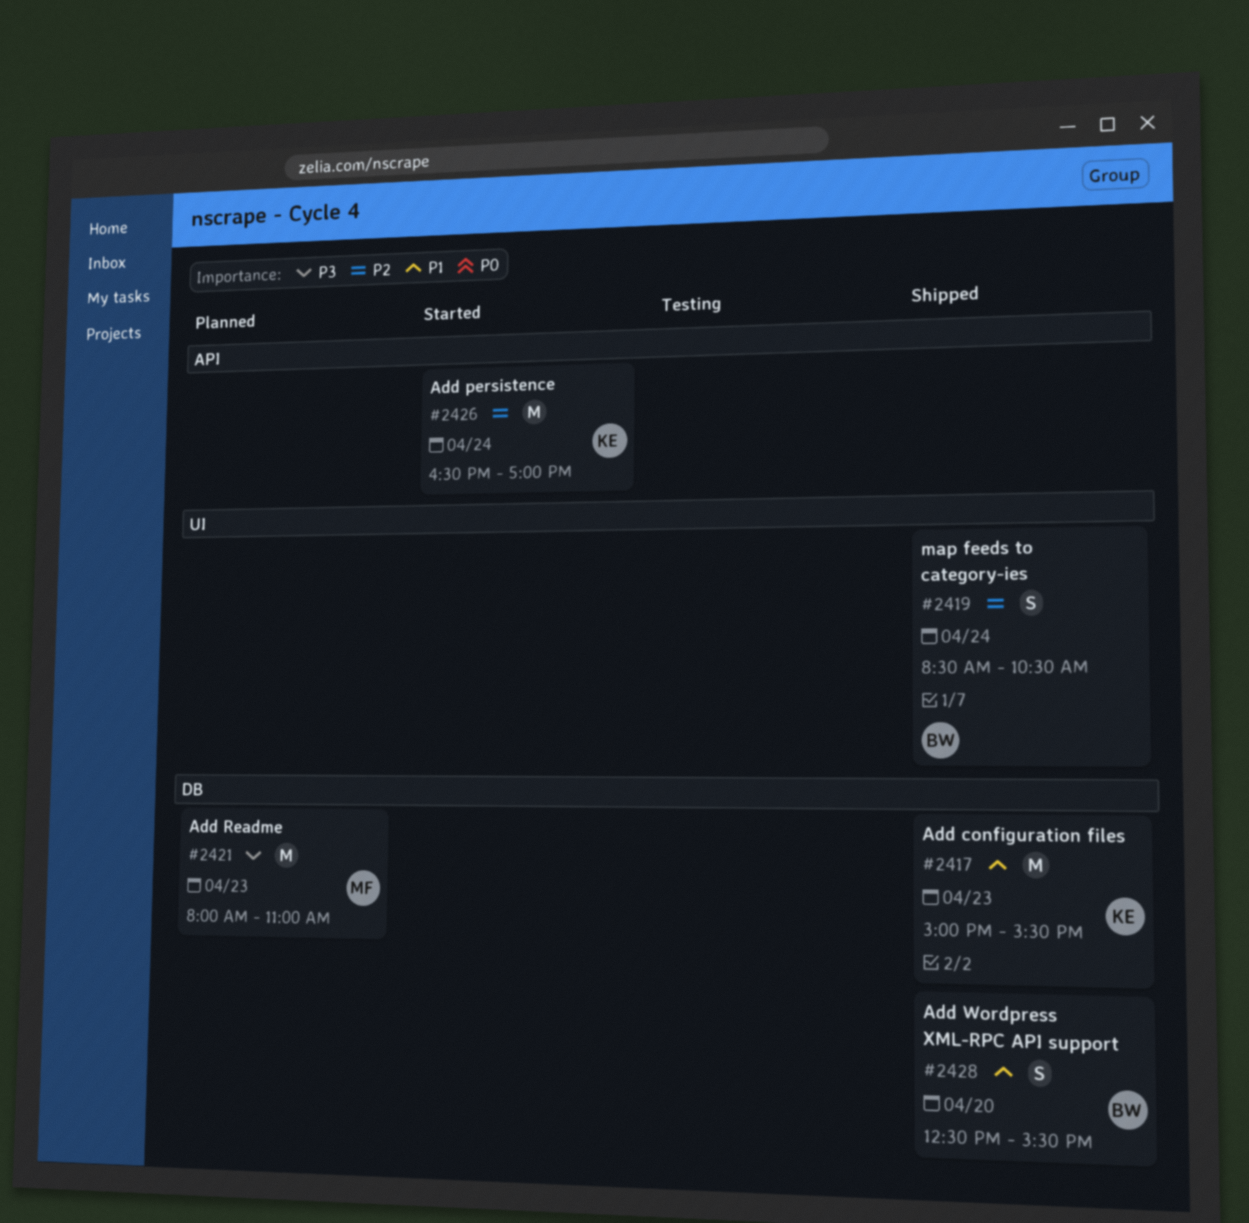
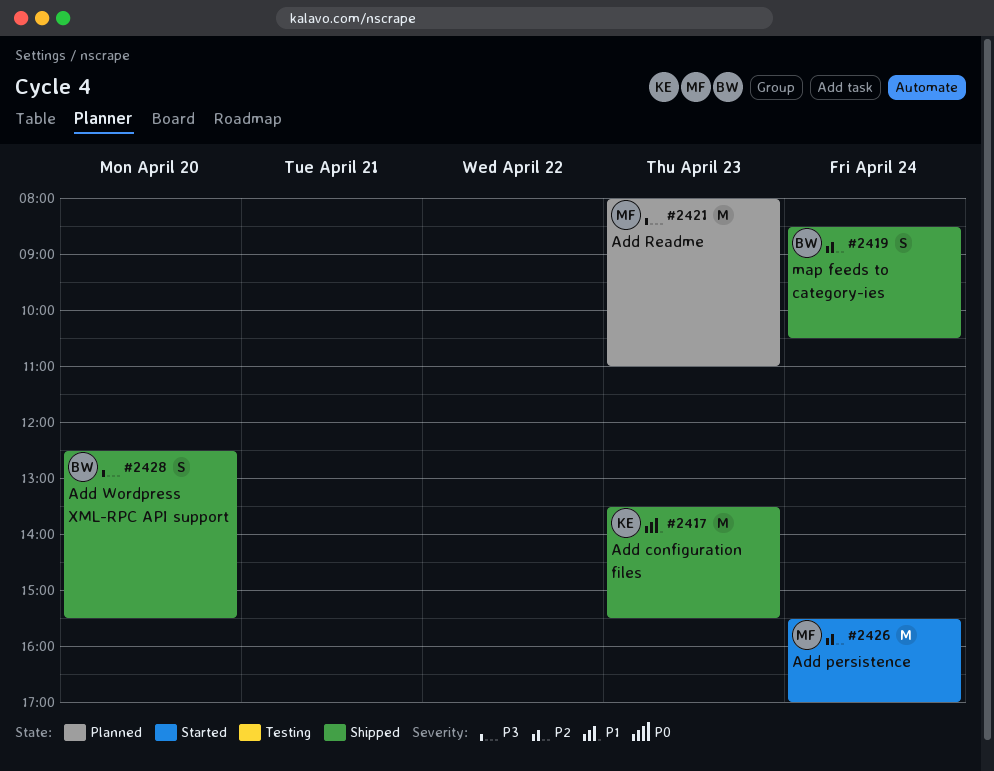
#2417, begins: 15:00 -> 13:30
#2426, owner: KE -> MF
#2426, begins: 16:30 -> 15:30
#2428, priority: P1 -> P3

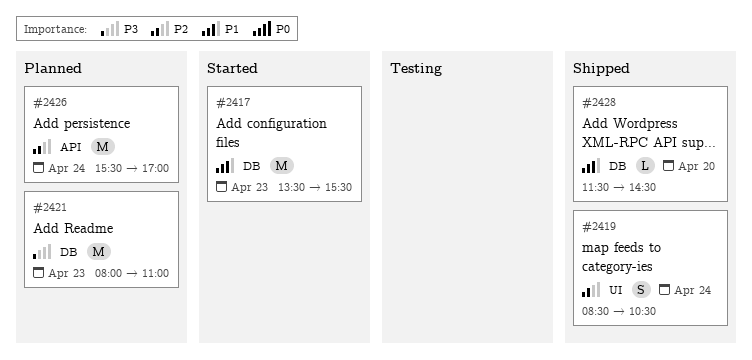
#2417, status: Shipped -> Started
#2426, status: Started -> Planned
#2428, priority: P3 -> P1
#2428, estimate: S -> L
#2428, begins: 12:30 -> 11:30
#2428, ends: 15:30 -> 14:30

